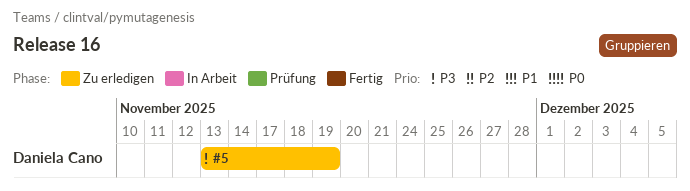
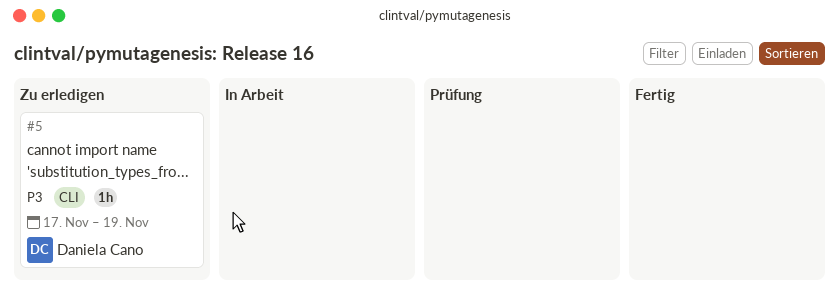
#5, start: Nov 13 -> Nov 17

